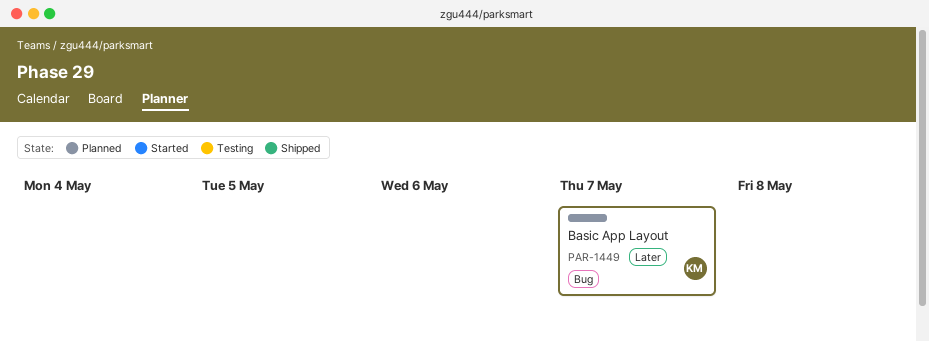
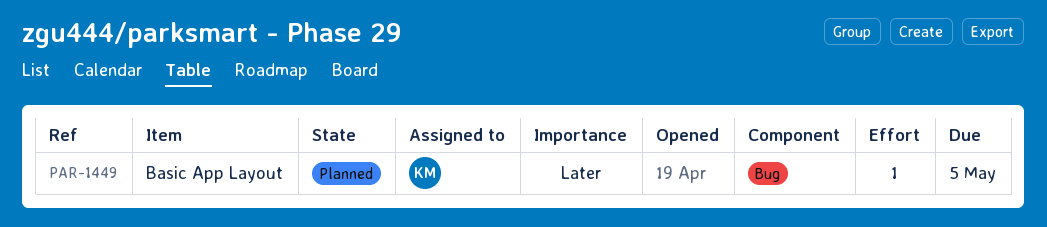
PAR-1449, due: May 7 -> May 5

